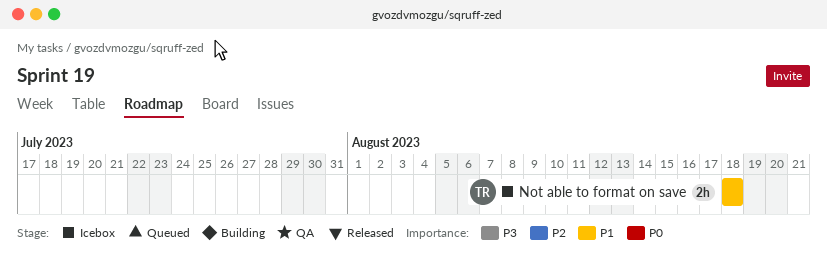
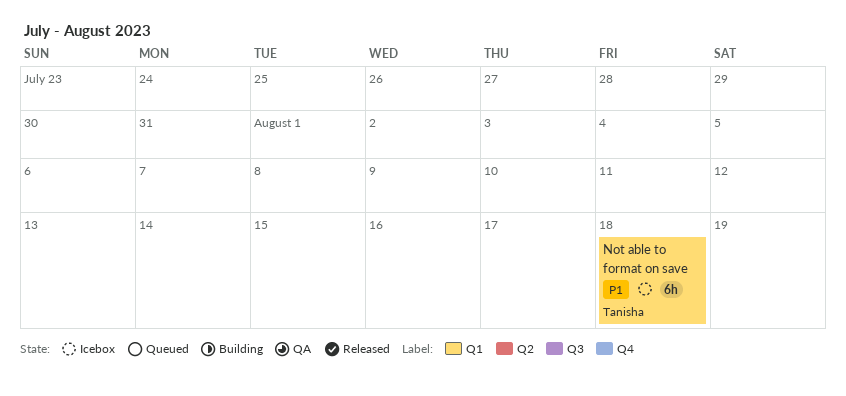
Not able to format on save, estimate: 2h -> 6h

